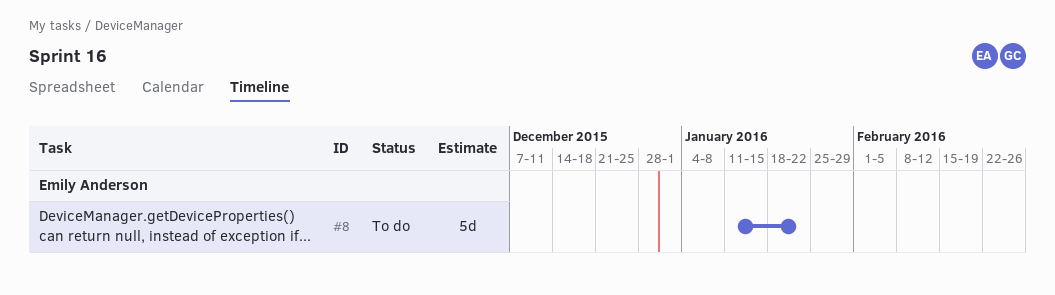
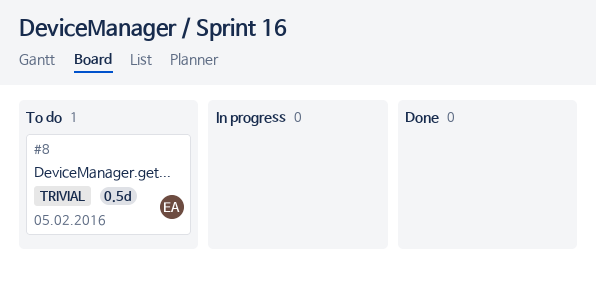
#8, estimate: 5d -> 0.5d
#8, due: Jan 22 -> Feb 5

